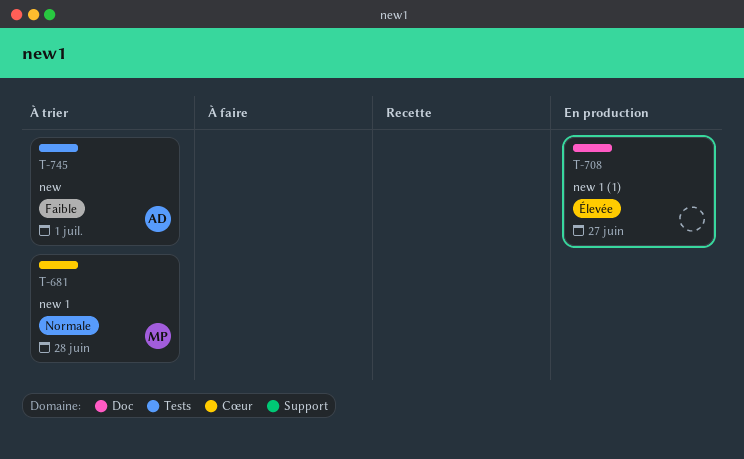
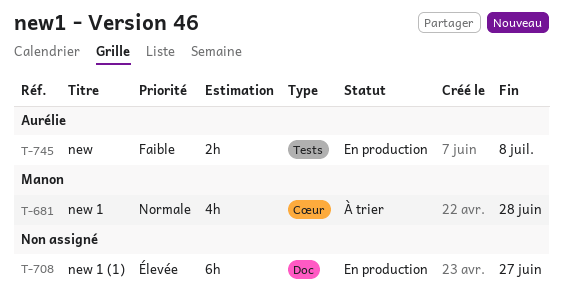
T-745, status: À trier -> En production
T-745, due: Jul 1 -> Jul 8

